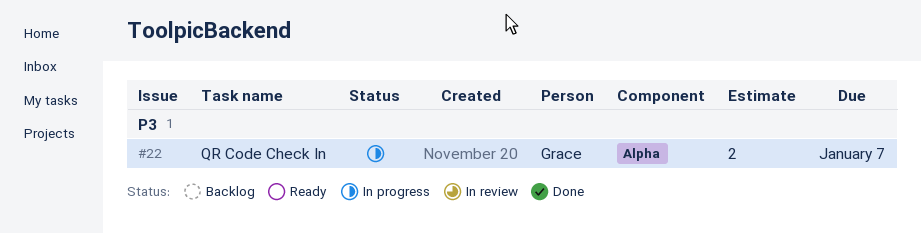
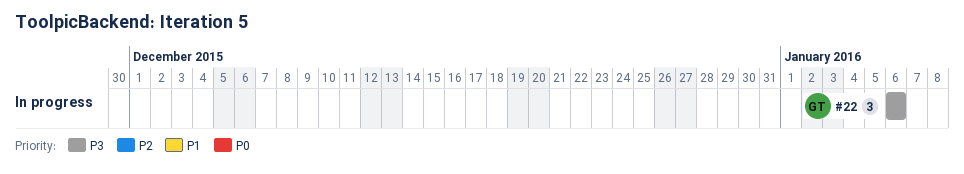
#22, estimate: 2 -> 3
#22, due: Jan 7 -> Jan 6

